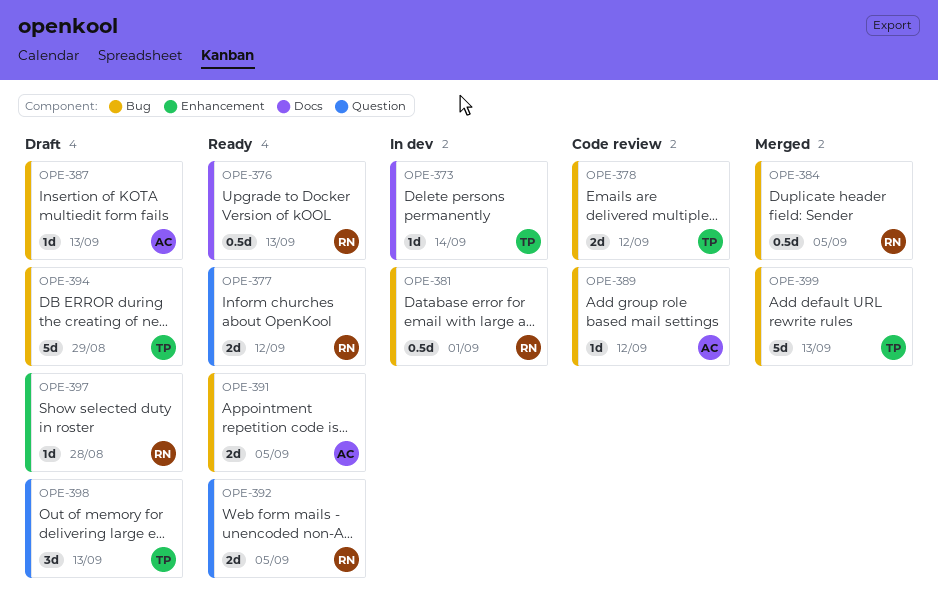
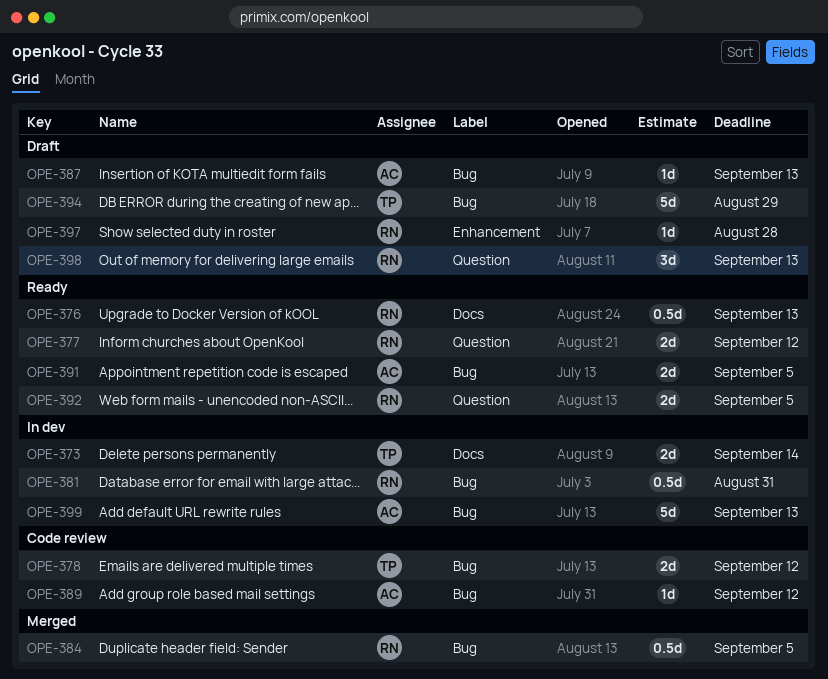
OPE-373, estimate: 1d -> 2d
OPE-381, due: Sep 1 -> Aug 31
OPE-398, owner: TP -> RN
OPE-399, status: Merged -> In dev
OPE-399, owner: TP -> AC

